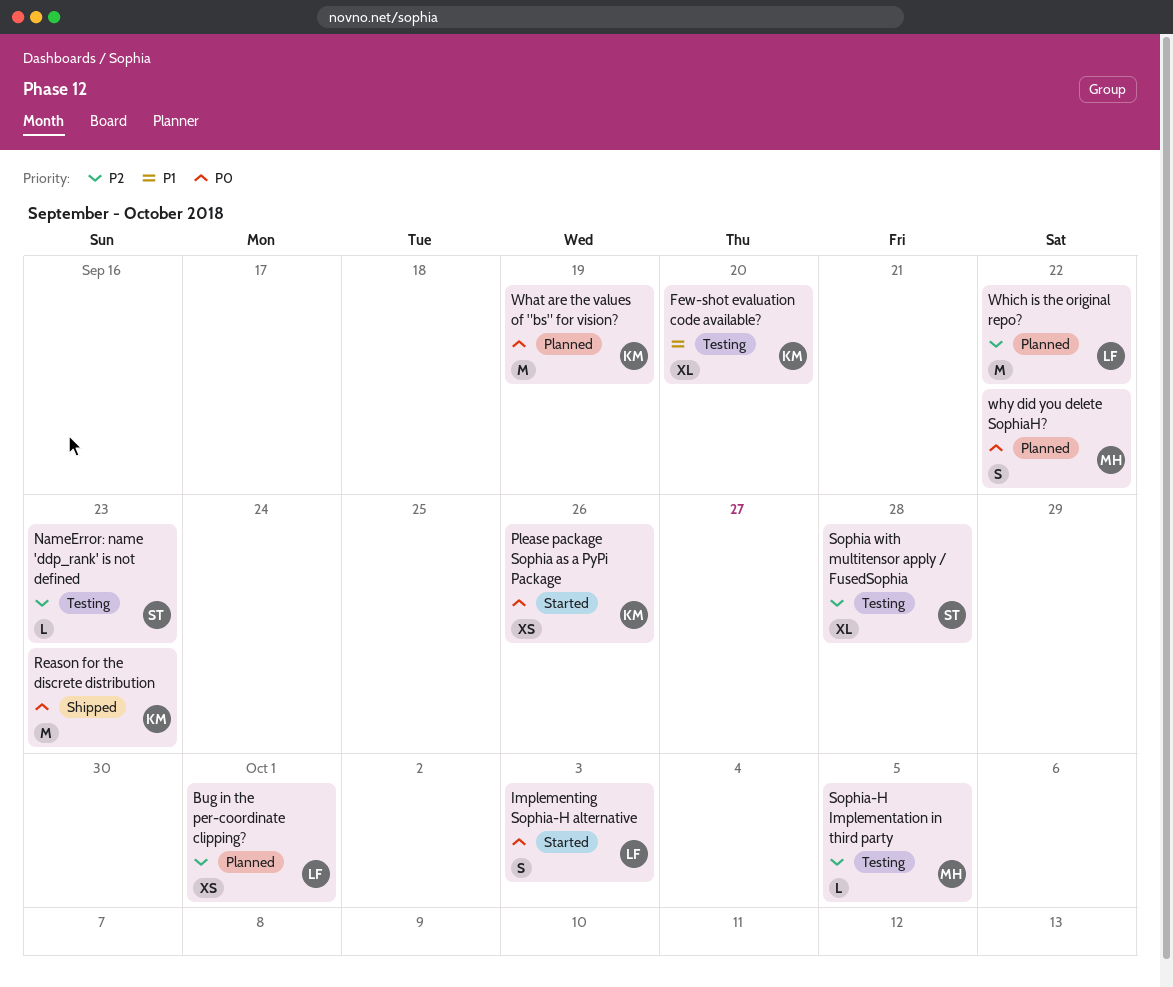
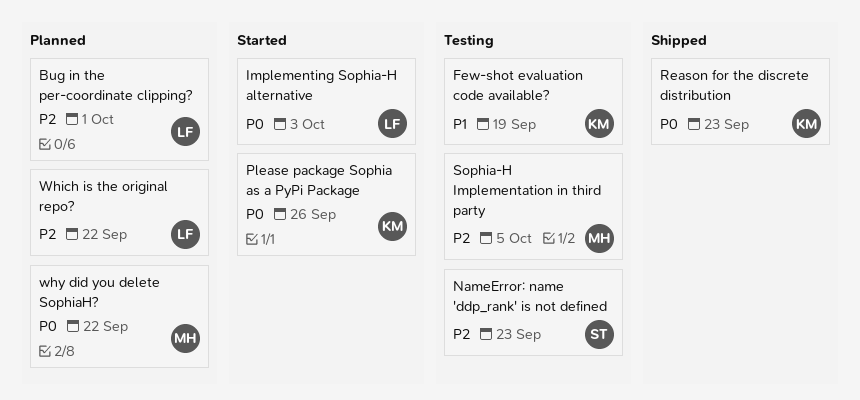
Few-shot evaluation code available?, due: Sep 20 -> Sep 19
Sophia with multitensor apply / FusedSophia: present -> none
What are the values of "bs" for vision?: present -> none

